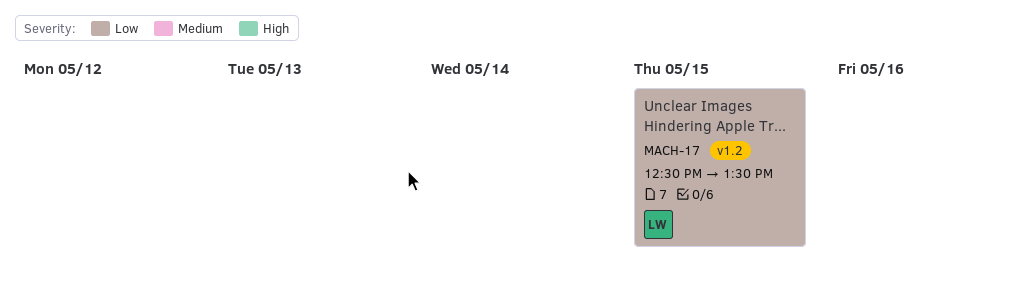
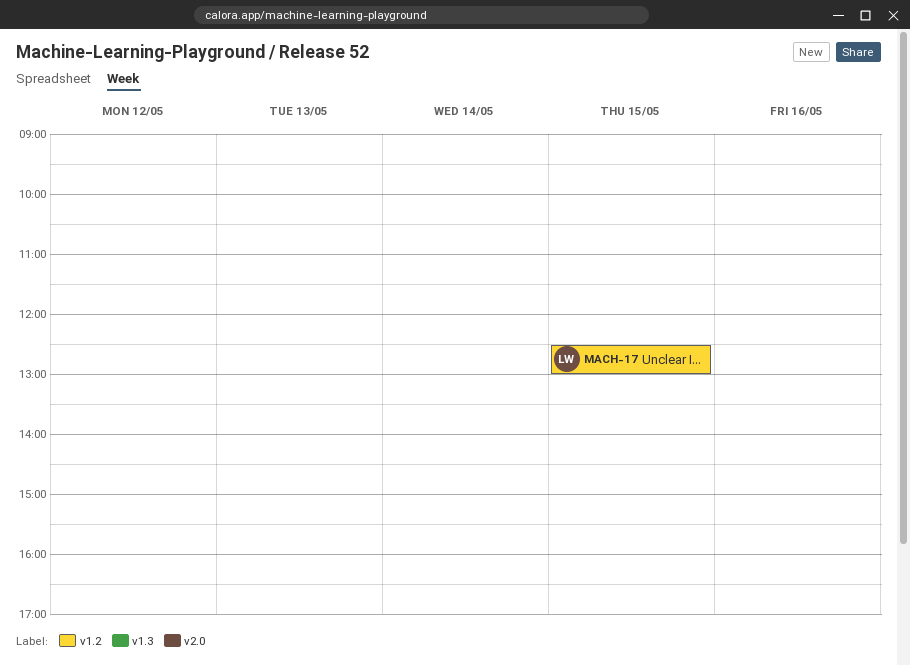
MACH-17, ends: 13:30 -> 13:00

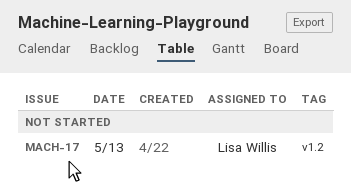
MACH-17, day: May 15 -> May 13

